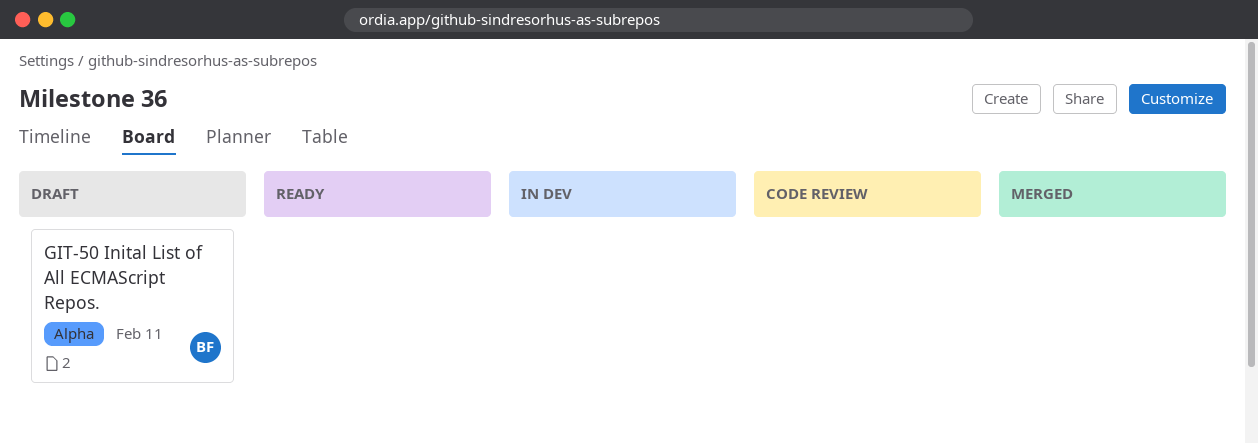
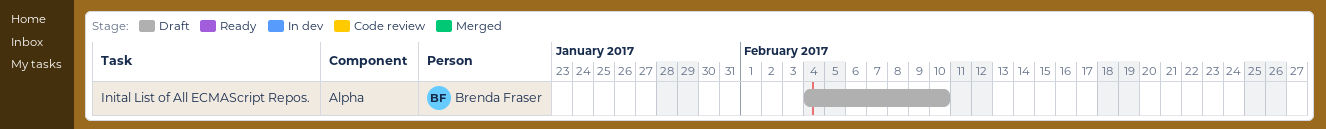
Inital List of All ECMAScript Repos., due: Feb 11 -> Feb 10

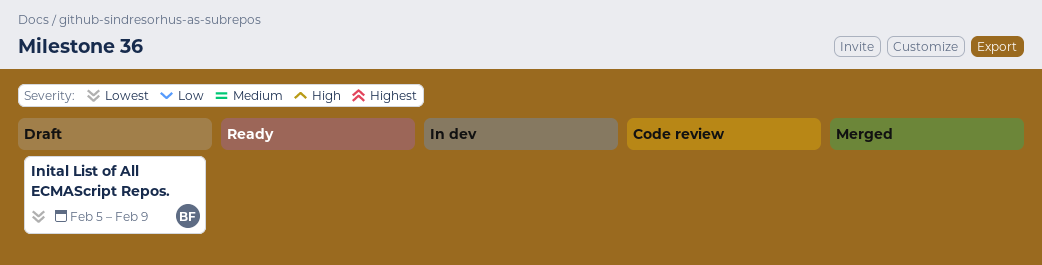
Inital List of All ECMAScript Repos., start: Feb 4 -> Feb 5
Inital List of All ECMAScript Repos., due: Feb 10 -> Feb 9

